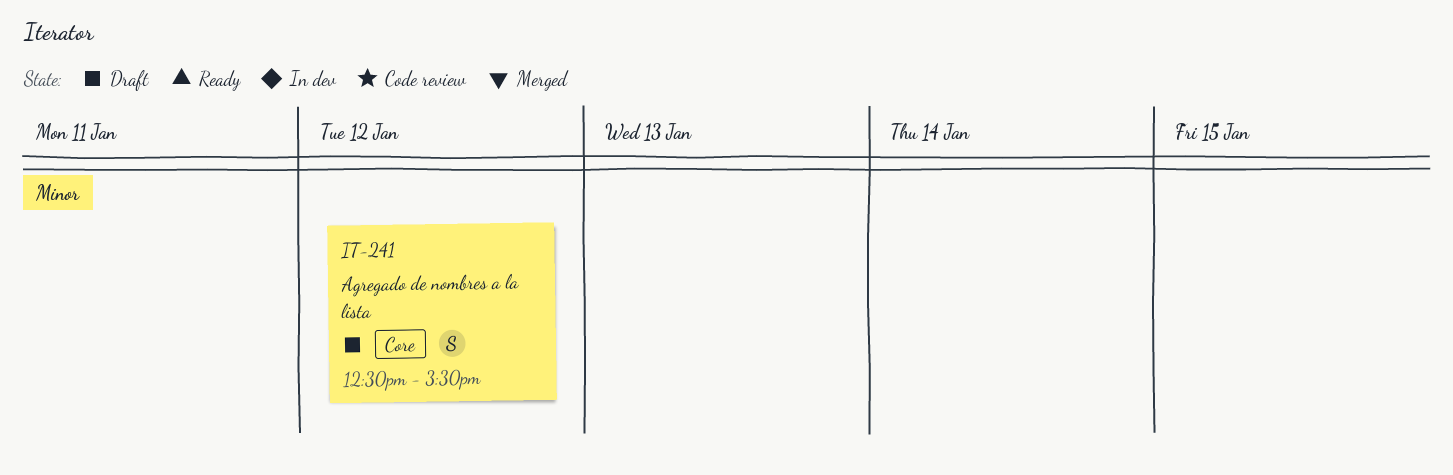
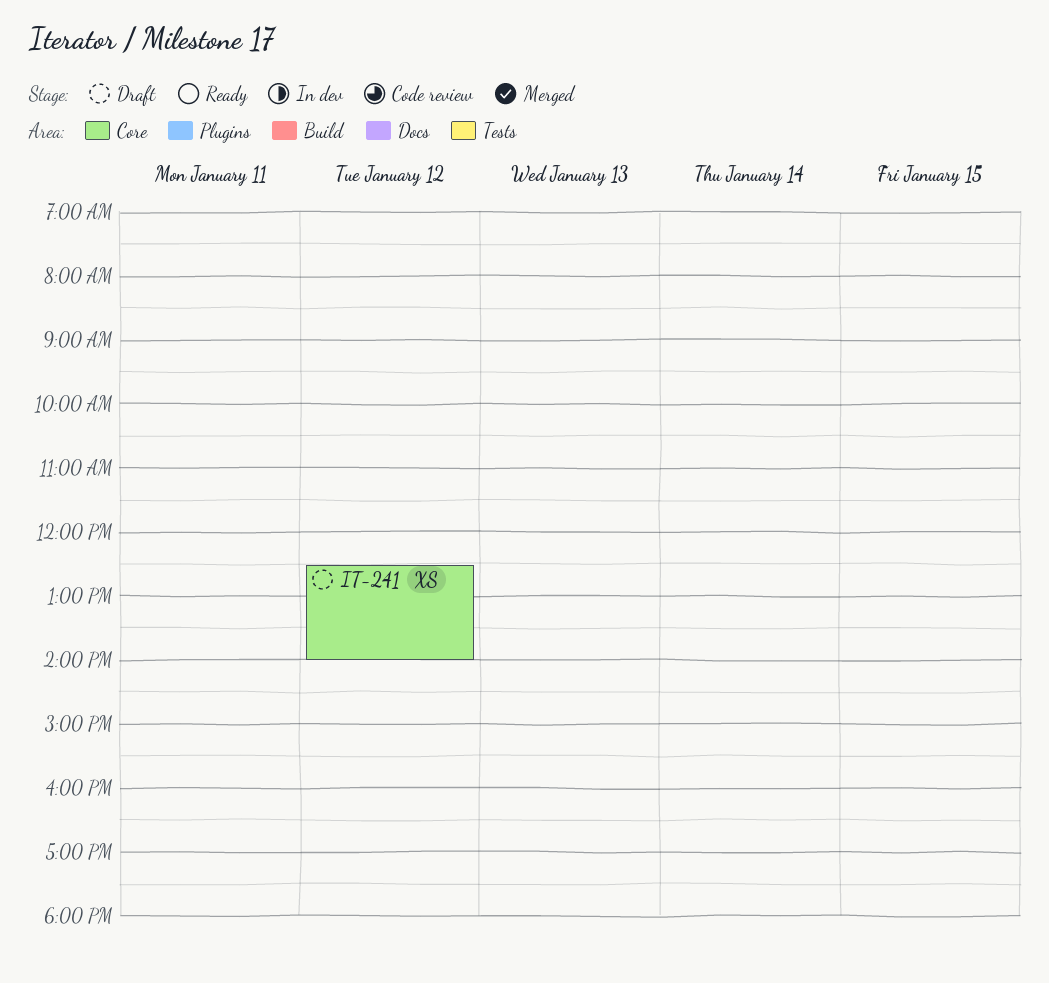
IT-241, estimate: S -> XS
IT-241, ends: 15:30 -> 14:00

